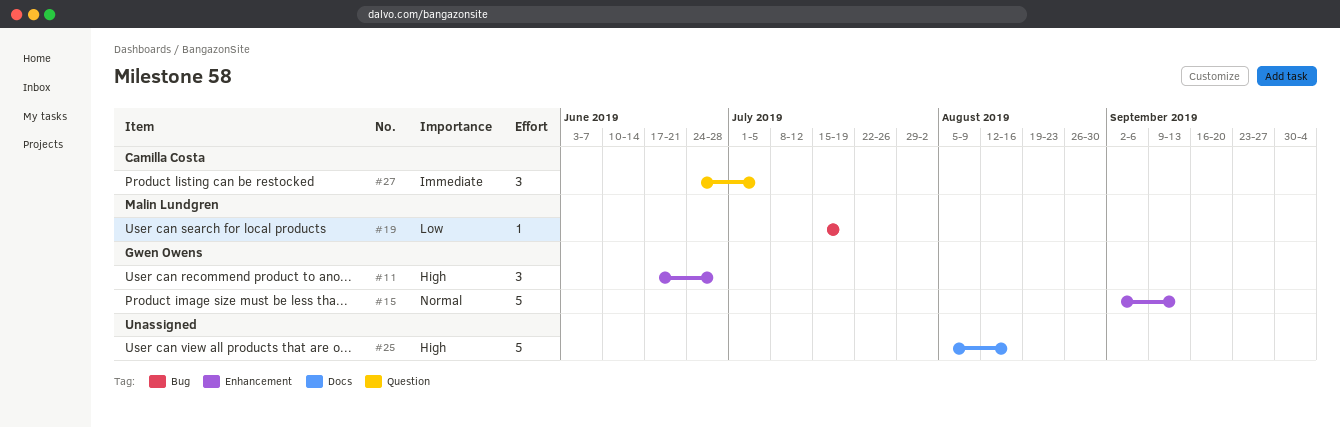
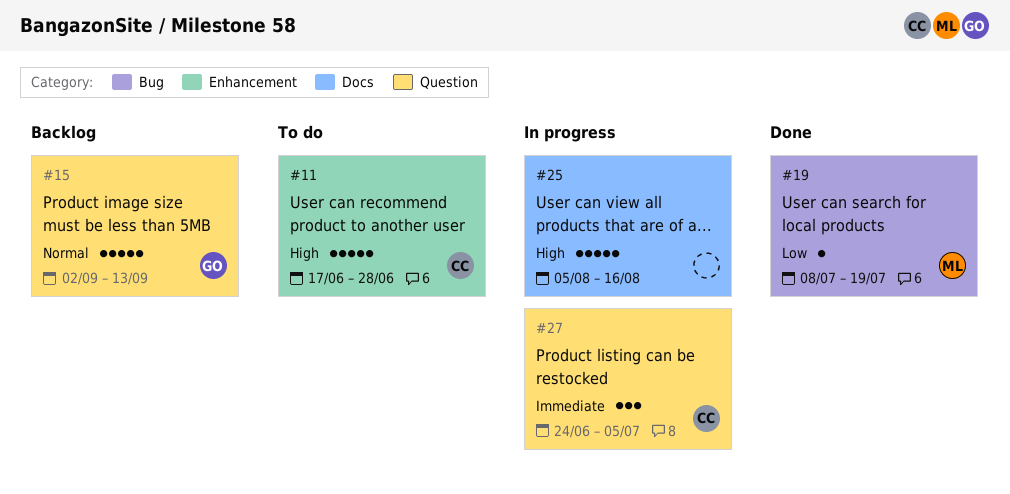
#11, owner: Gwen Owens -> Camilla Costa
#11, estimate: 3 -> 5
#15, label: Enhancement -> Question
#19, start: Jul 15 -> Jul 8

